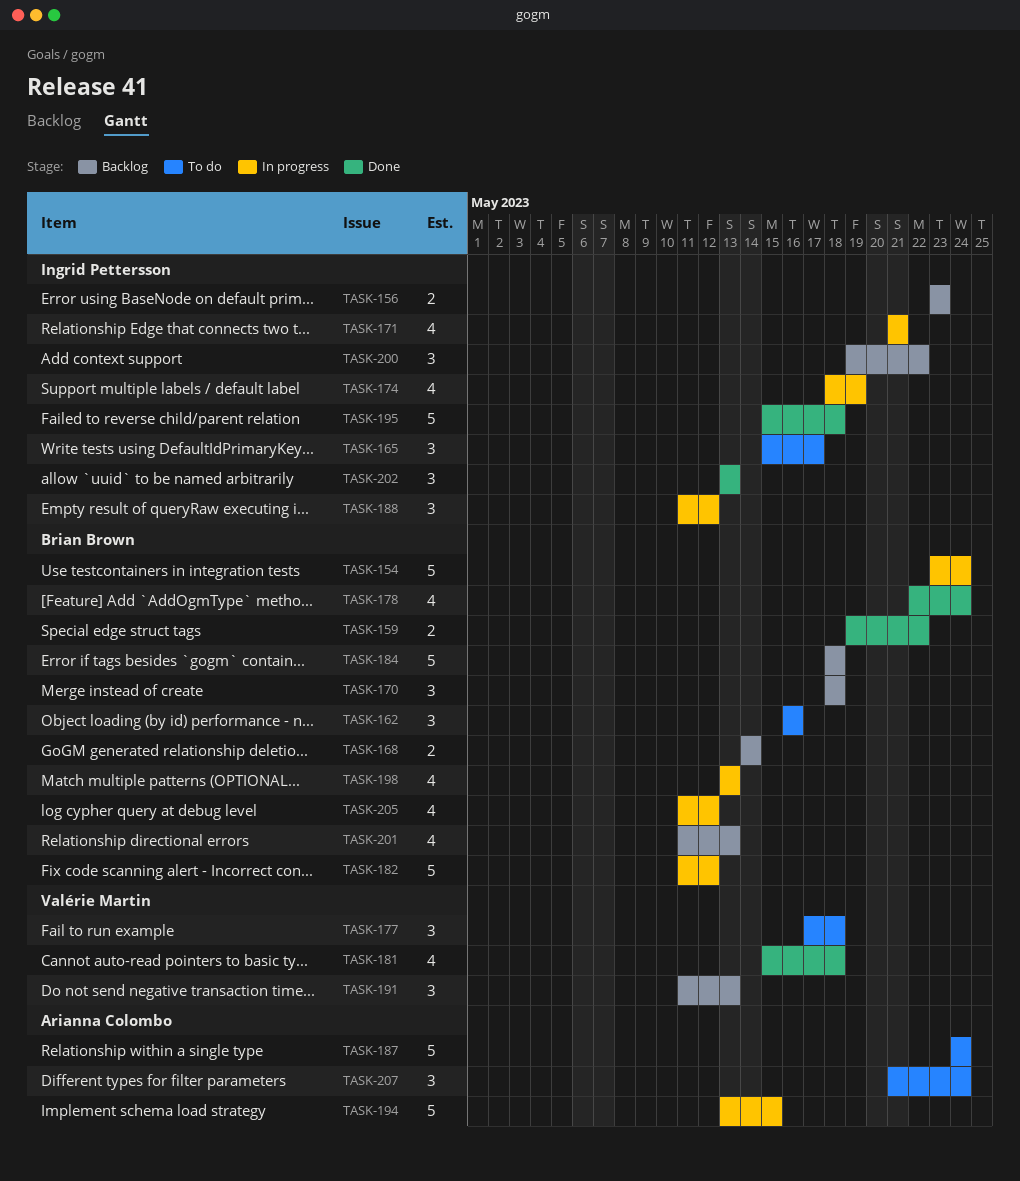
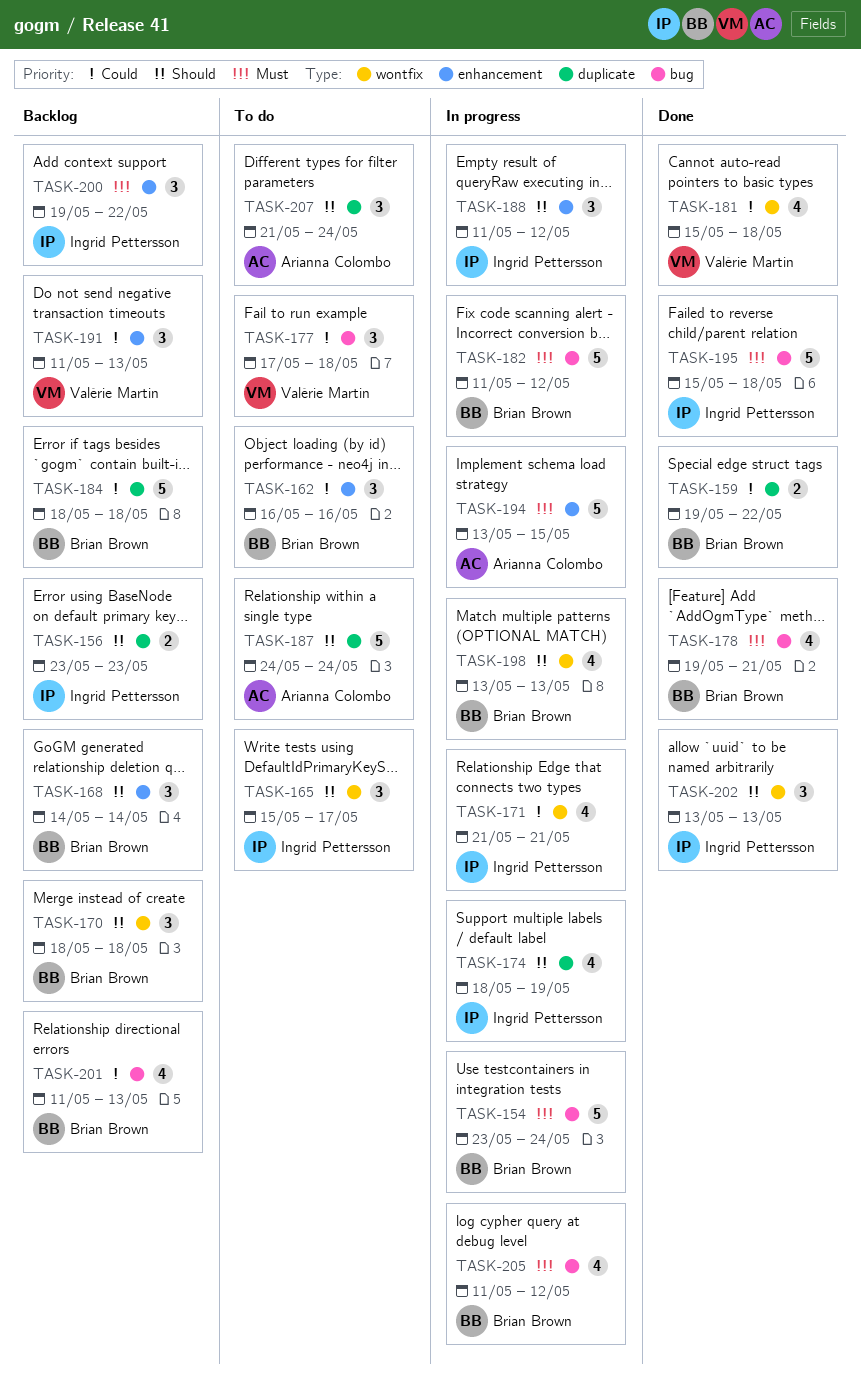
TASK-168, estimate: 2 -> 3
TASK-178, start: May 22 -> May 19
TASK-178, due: May 24 -> May 21

